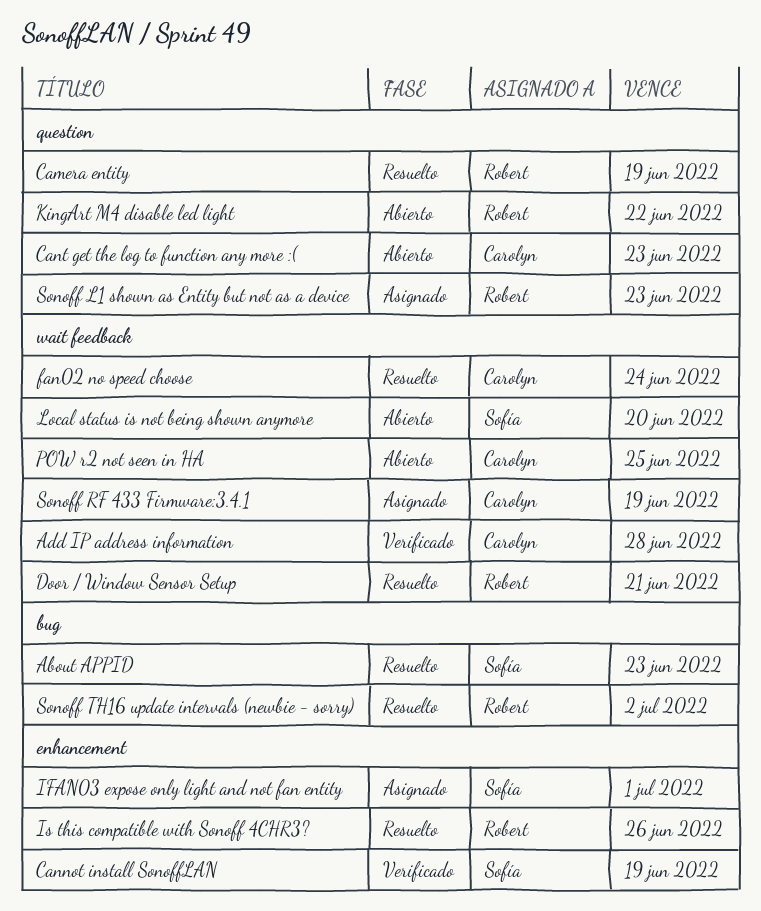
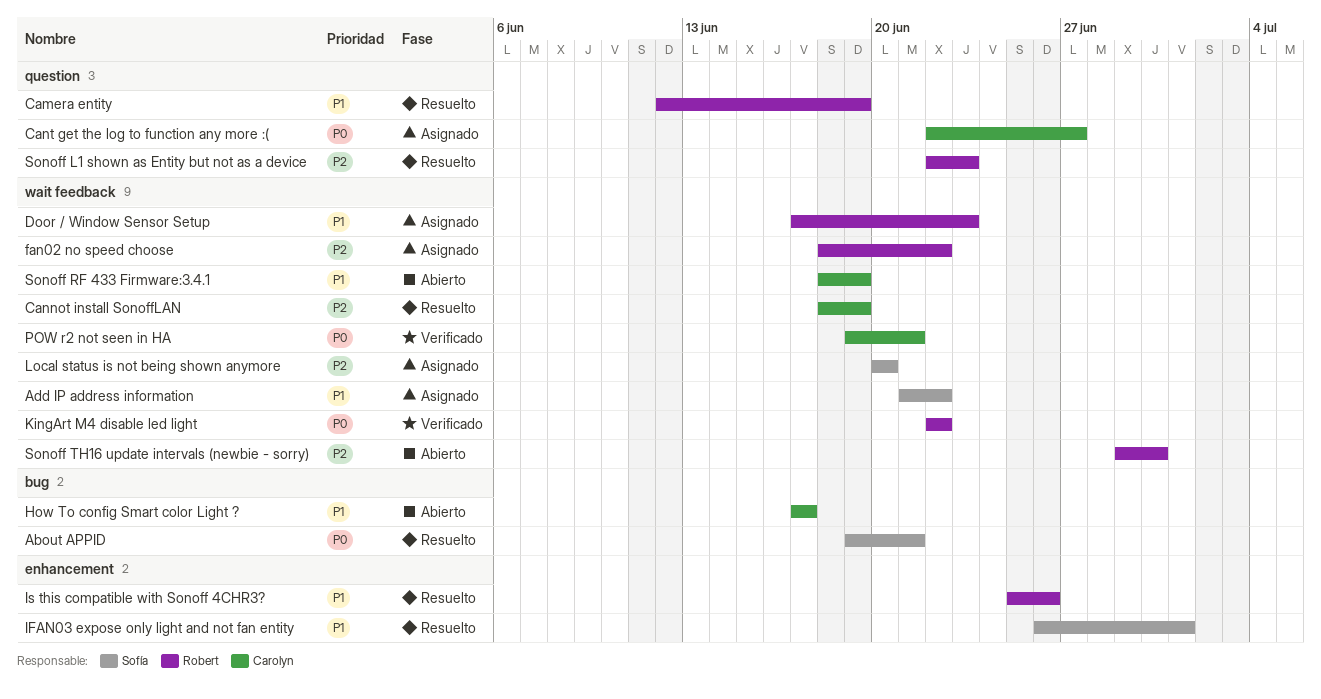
About APPID, due: Jun 23 -> Jun 21
Add IP address information, status: Verificado -> Asignado
Add IP address information, owner: Carolyn -> Sofía
Add IP address information, due: Jun 28 -> Jun 22
Cannot install SonoffLAN, status: Verificado -> Resuelto
Cannot install SonoffLAN, owner: Sofía -> Carolyn
Cannot install SonoffLAN, label: enhancement -> wait feedback
Cant get the log to function any more :(, status: Abierto -> Asignado
Cant get the log to function any more :(, due: Jun 23 -> Jun 27
Door / Window Sensor Setup, status: Resuelto -> Asignado
Door / Window Sensor Setup, due: Jun 21 -> Jun 23
fan02 no speed choose, status: Resuelto -> Asignado
fan02 no speed choose, owner: Carolyn -> Robert
fan02 no speed choose, due: Jun 24 -> Jun 22
How To config Smart color Light ?: none -> present
IFAN03 expose only light and not fan entity, status: Asignado -> Resuelto
KingArt M4 disable led light, status: Abierto -> Verificado
KingArt M4 disable led light, label: question -> wait feedback
Local status is not being shown anymore, status: Abierto -> Asignado
POW r2 not seen in HA, status: Abierto -> Verificado
POW r2 not seen in HA, due: Jun 25 -> Jun 21
Sonoff L1 shown as Entity but not as a device, status: Asignado -> Resuelto
Sonoff RF 433 Firmware:3.4.1, status: Asignado -> Abierto
Sonoff TH16 update intervals (newbie - sorry), status: Resuelto -> Abierto
Sonoff TH16 update intervals (newbie - sorry), label: bug -> wait feedback
Sonoff TH16 update intervals (newbie - sorry), due: Jul 2 -> Jun 30

